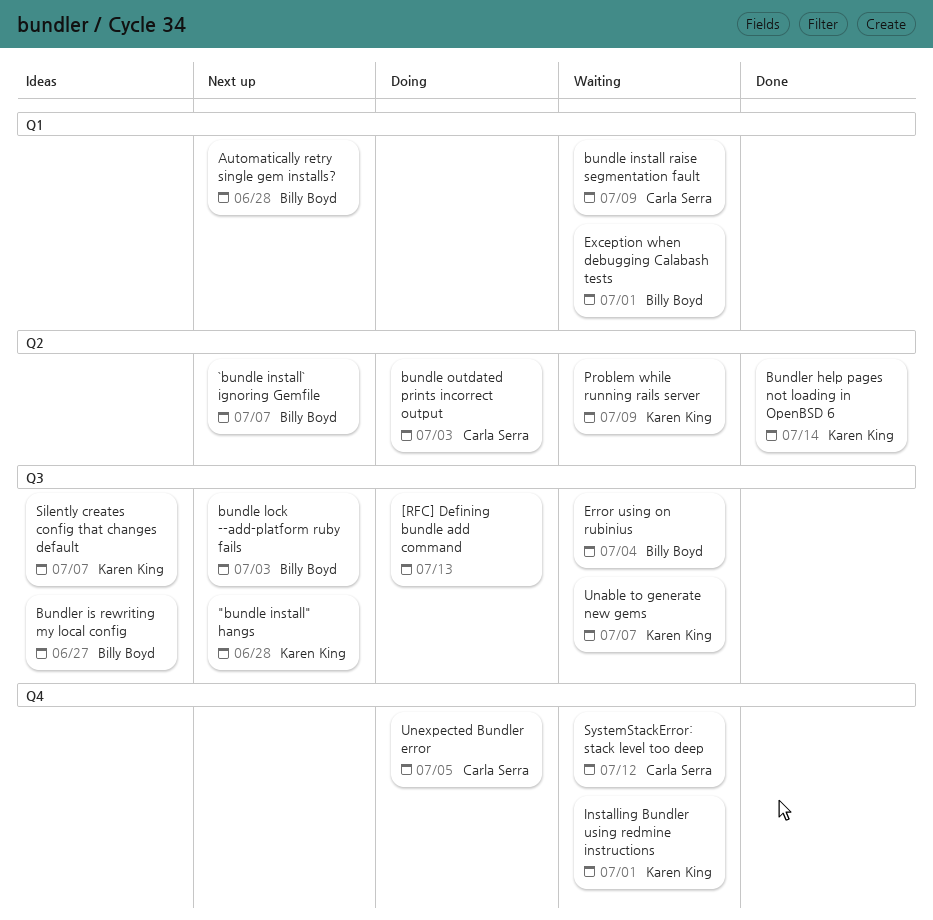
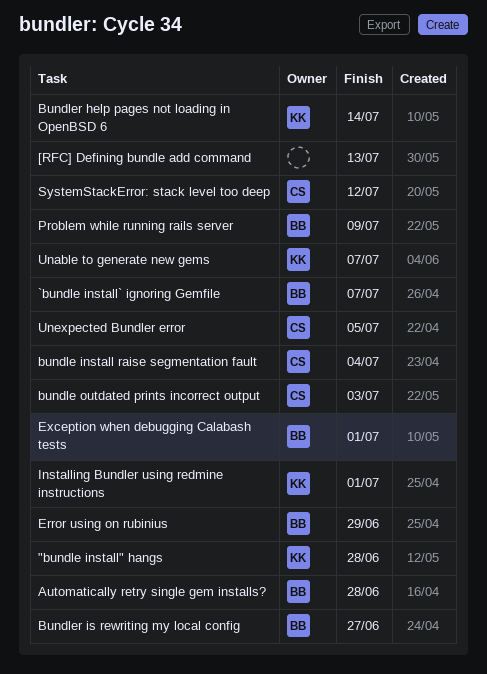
bundle install raise segmentation fault, due: Jul 9 -> Jul 4
bundle lock --add-platform ruby fails: present -> none
Error using on rubinius, due: Jul 4 -> Jun 29
Problem while running rails server, owner: Karen King -> Billy Boyd
Silently creates config that changes default: present -> none

